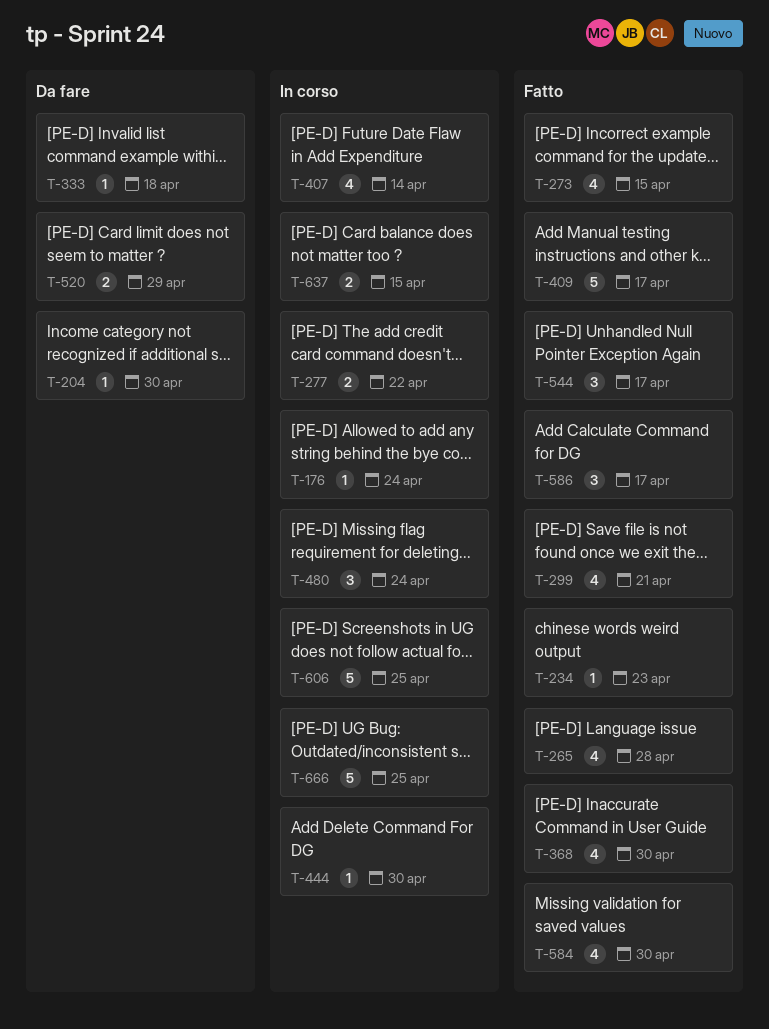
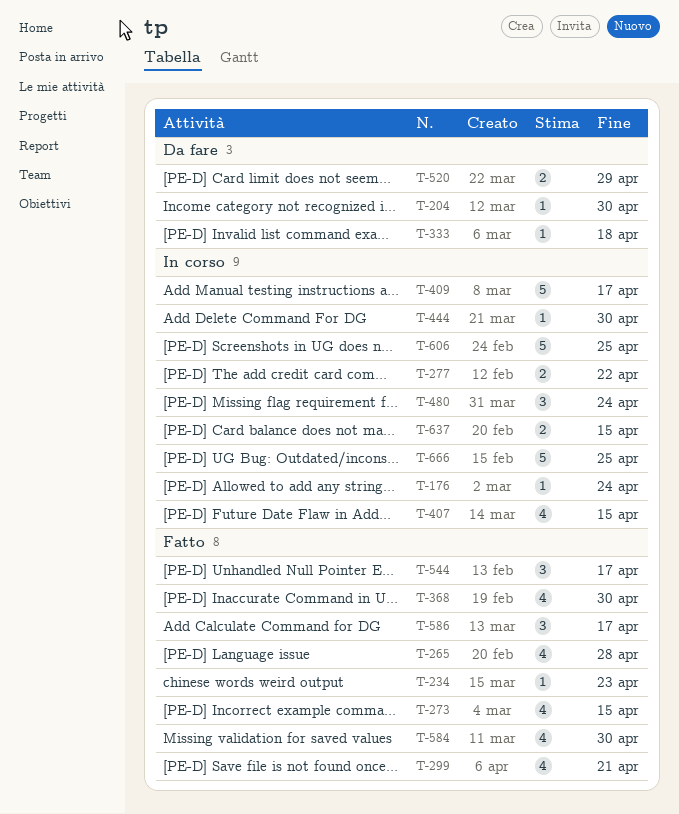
T-407, due: Apr 14 -> Apr 15
T-409, status: Fatto -> In corso

